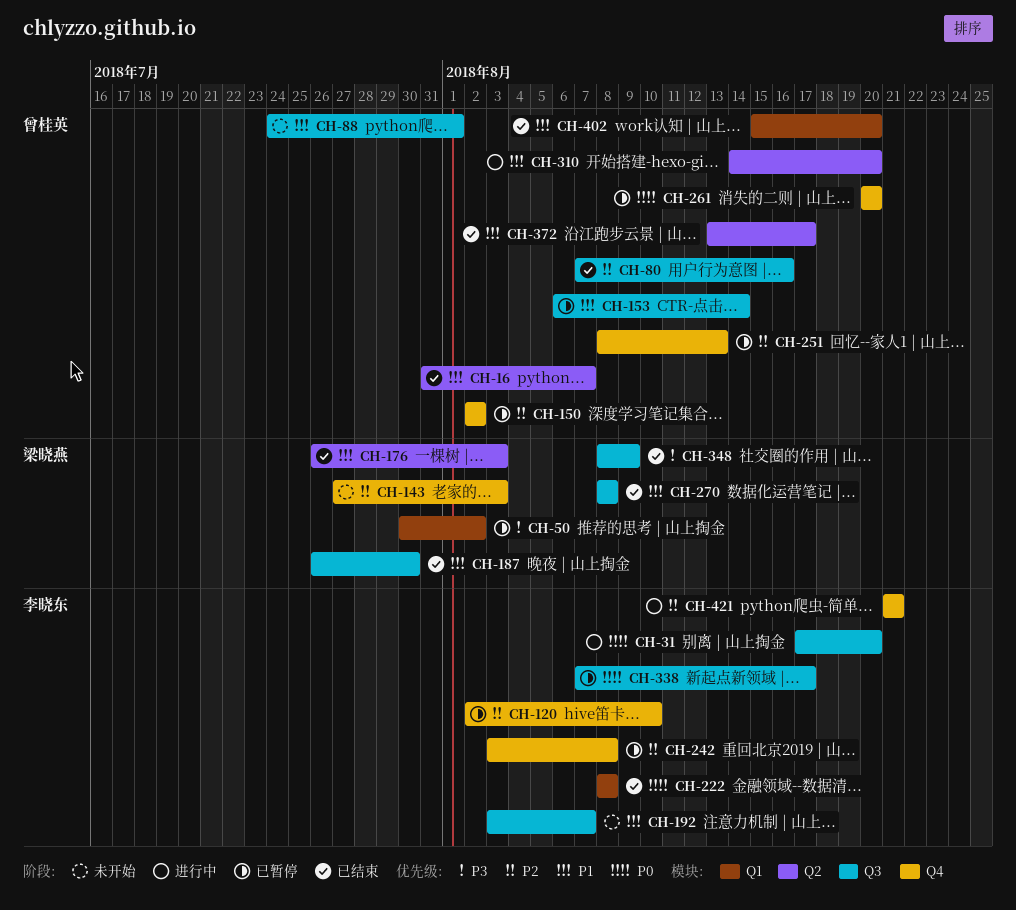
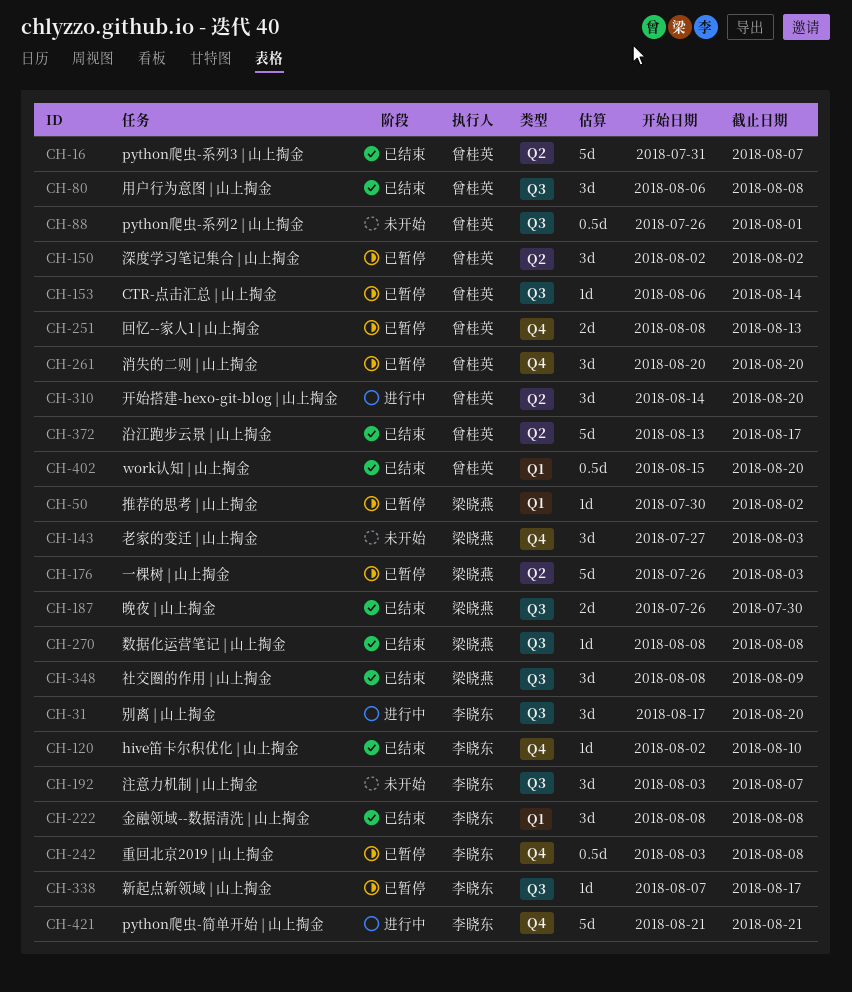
CH-80, start: Aug 7 -> Aug 6
CH-80, due: Aug 16 -> Aug 8
CH-88, start: Jul 24 -> Jul 26
CH-120, status: 已暂停 -> 已结束
CH-150, label: Q4 -> Q2
CH-176, status: 已结束 -> 已暂停

